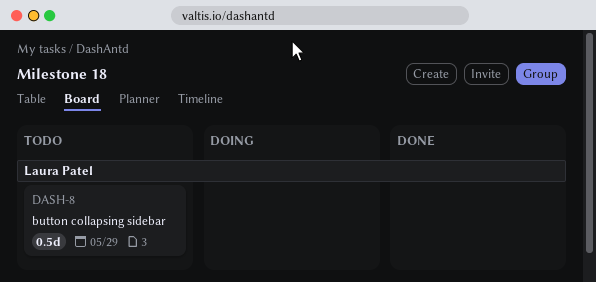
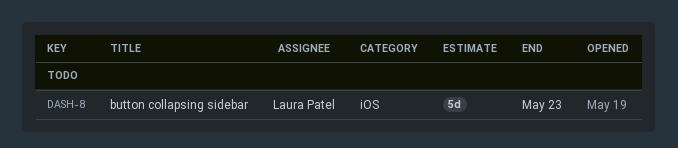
DASH-8, estimate: 0.5d -> 5d
DASH-8, due: May 29 -> May 23

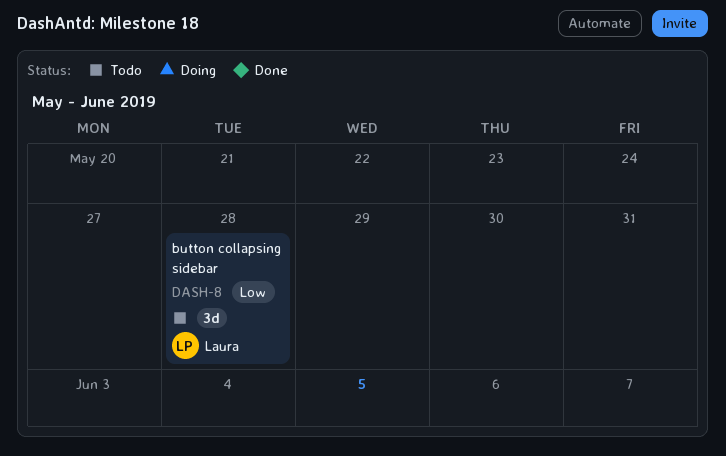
DASH-8, estimate: 5d -> 3d
DASH-8, due: May 23 -> May 28

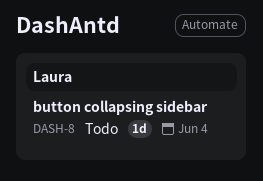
DASH-8, estimate: 3d -> 1d
DASH-8, due: May 28 -> Jun 4

